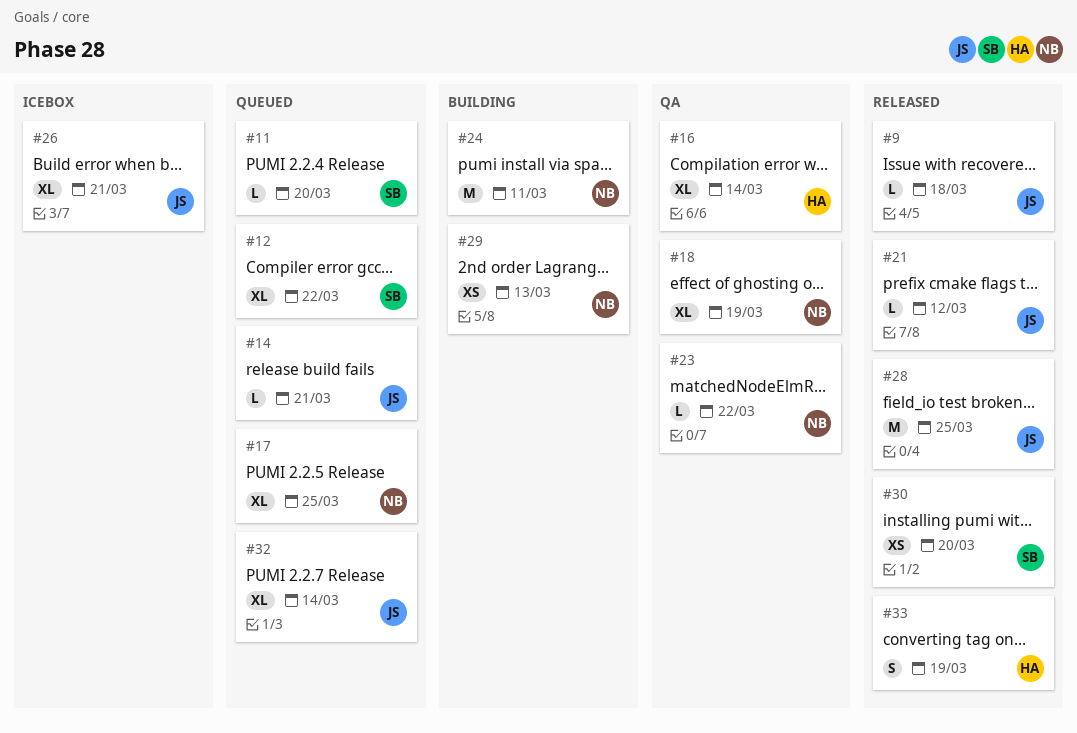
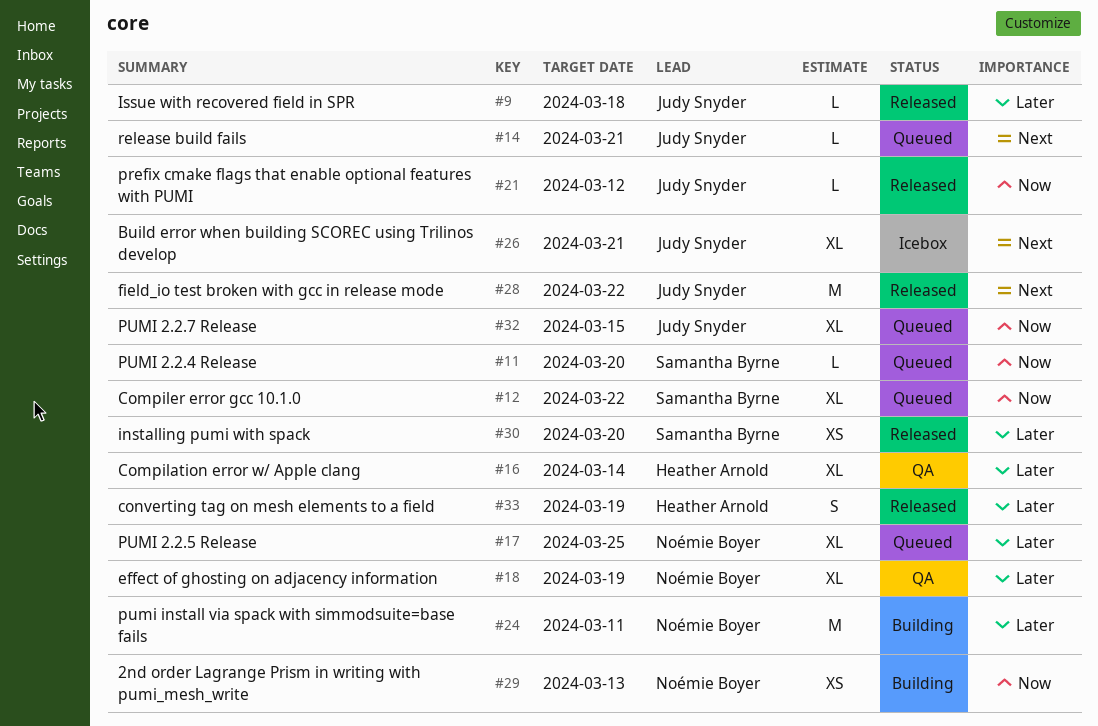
#23: present -> none
#28, due: Mar 25 -> Mar 22
#32, due: Mar 14 -> Mar 15

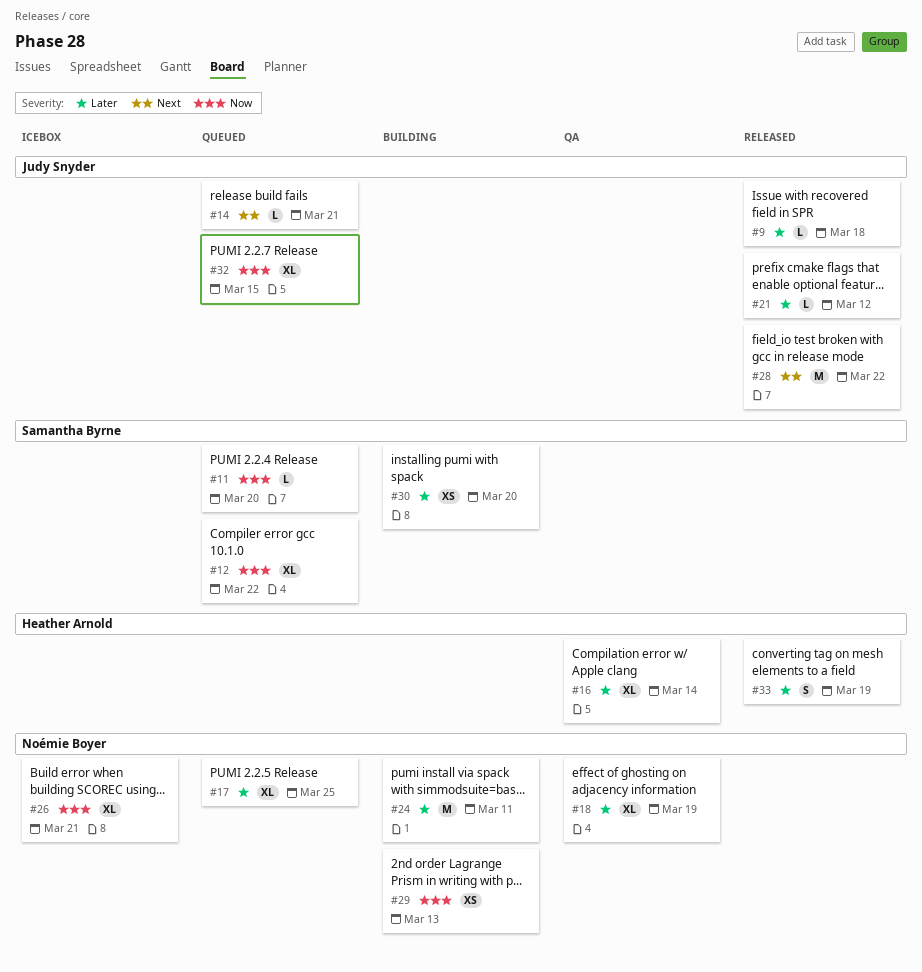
#21, priority: Now -> Later
#26, owner: Judy Snyder -> Noémie Boyer
#26, priority: Next -> Now
#30, status: Released -> Building

